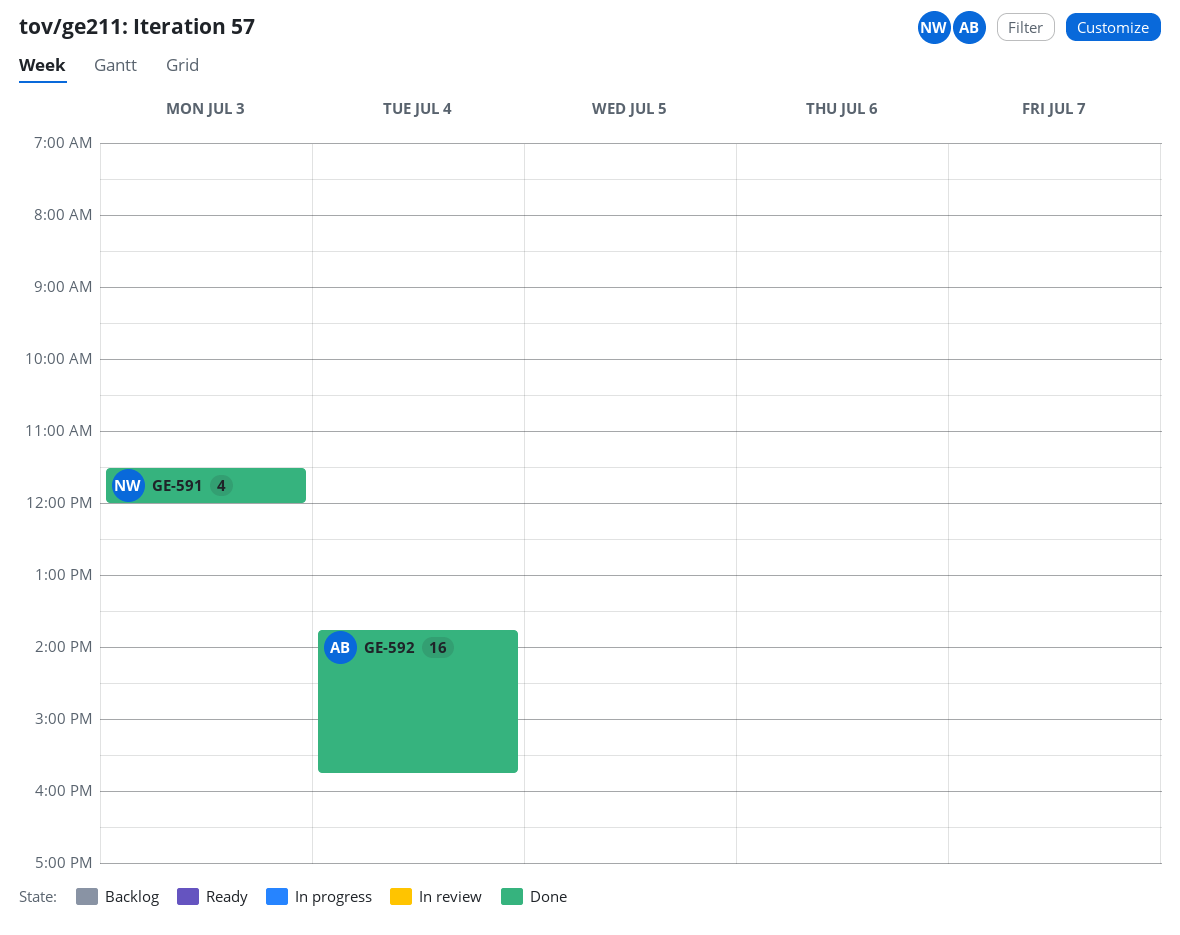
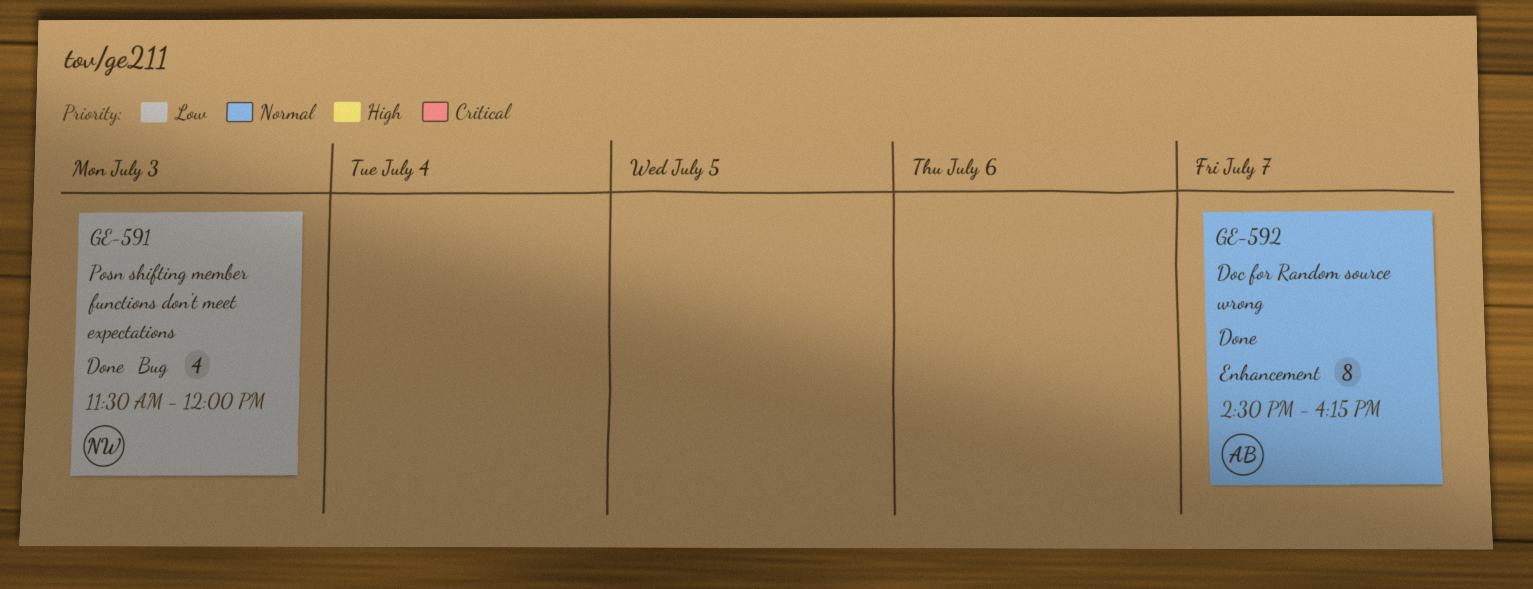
GE-592, estimate: 16 -> 8
GE-592, day: Jul 4 -> Jul 7
GE-592, begins: 13:45 -> 14:30
GE-592, ends: 15:45 -> 16:15

